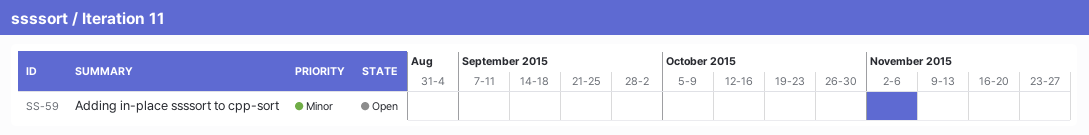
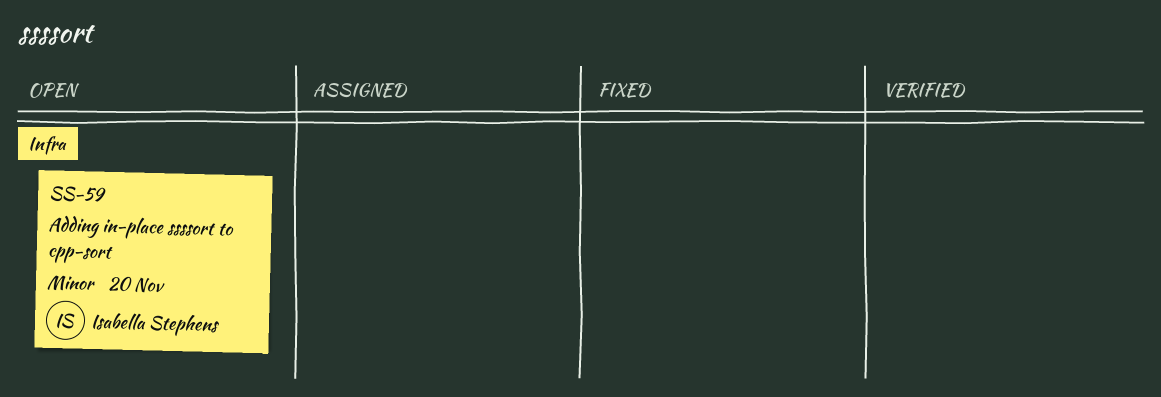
SS-59, due: Nov 6 -> Nov 20

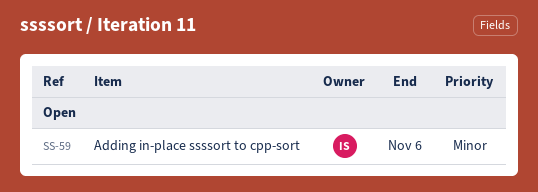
SS-59, due: Nov 20 -> Nov 6

